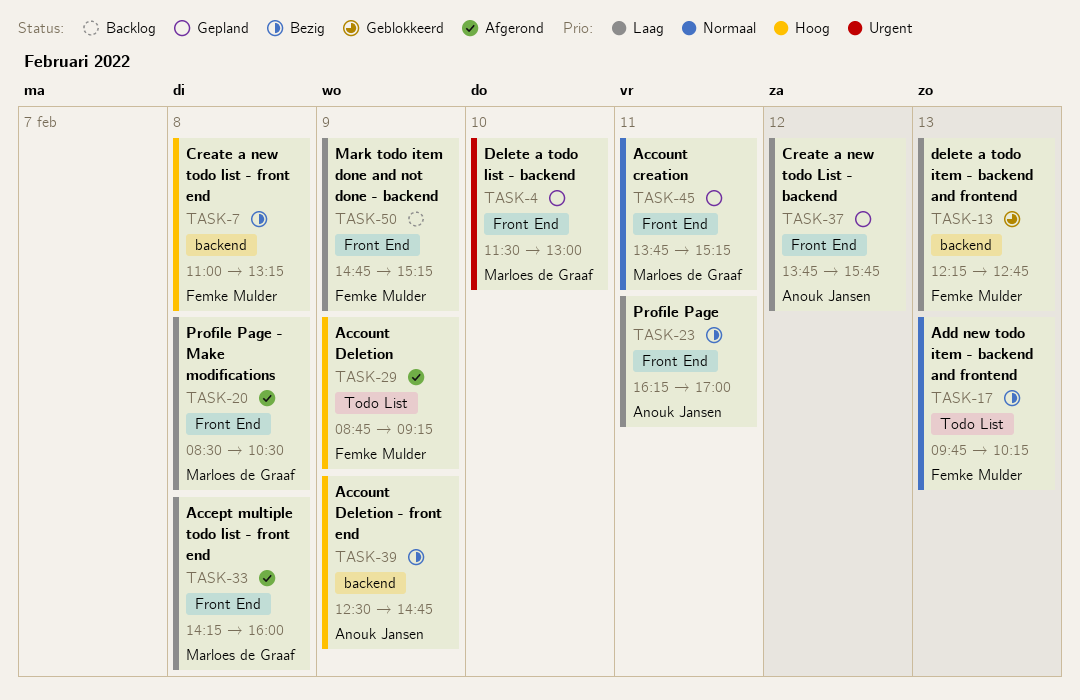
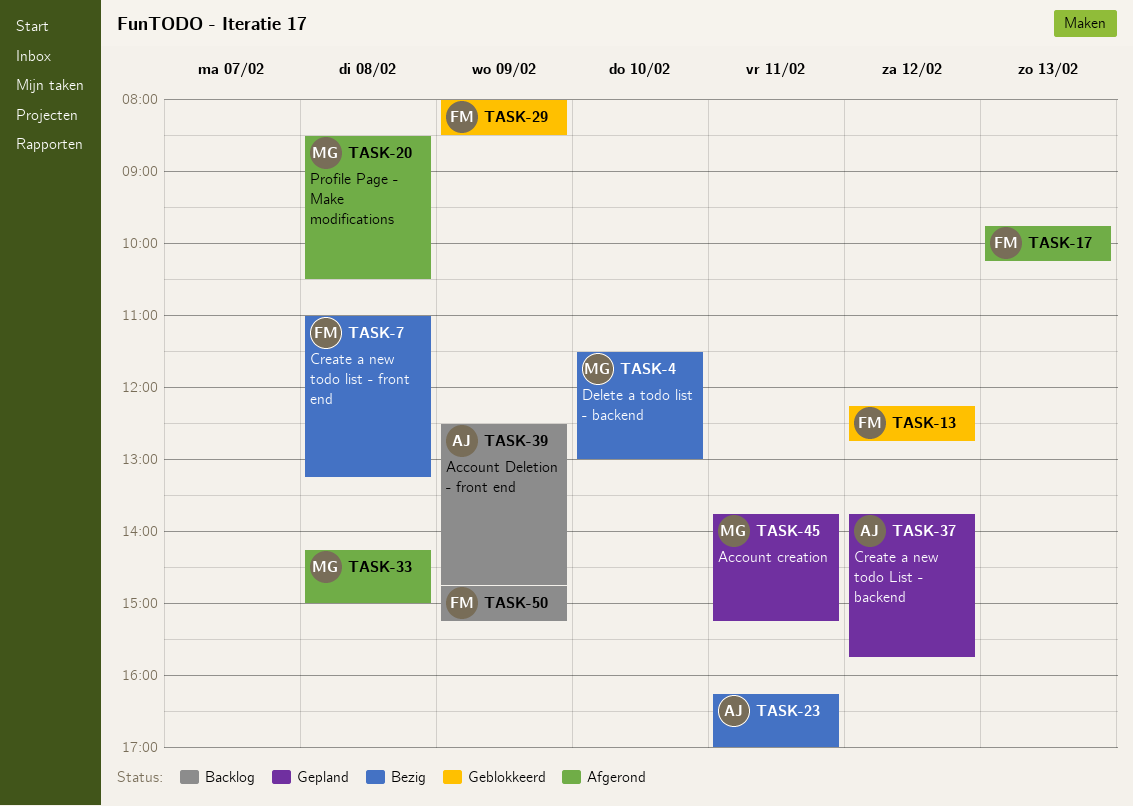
TASK-4, status: Gepland -> Bezig
TASK-13, day: Feb 13 -> Feb 12
TASK-17, status: Bezig -> Afgerond
TASK-29, status: Afgerond -> Geblokkeerd
TASK-29, begins: 08:45 -> 08:00
TASK-29, ends: 09:15 -> 08:30
TASK-33, ends: 16:00 -> 15:00
TASK-39, status: Bezig -> Backlog

